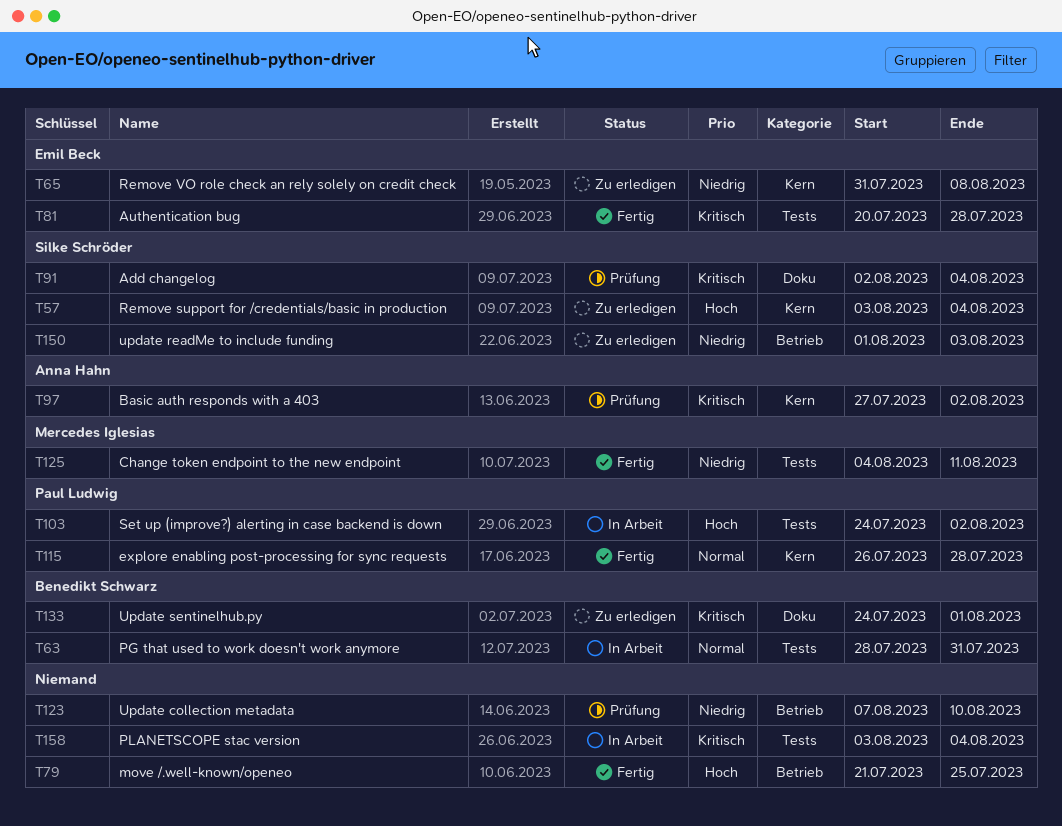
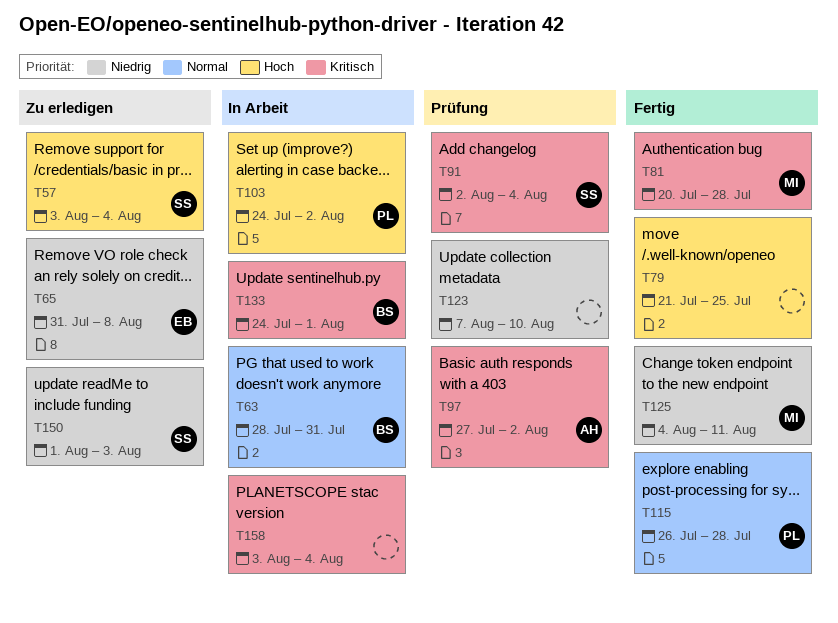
T81, owner: Emil Beck -> Mercedes Iglesias
T133, status: Zu erledigen -> In Arbeit

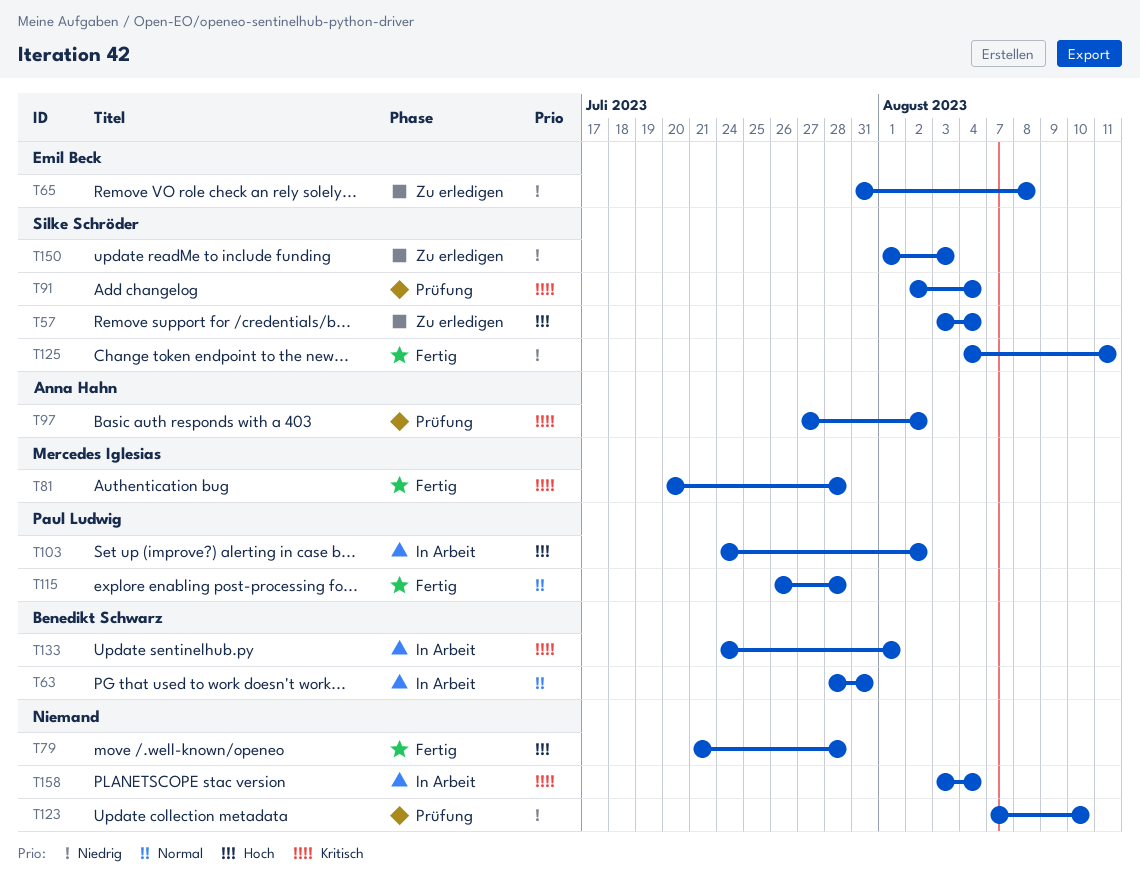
T79, due: Jul 25 -> Jul 28
T125, owner: Mercedes Iglesias -> Silke Schröder

